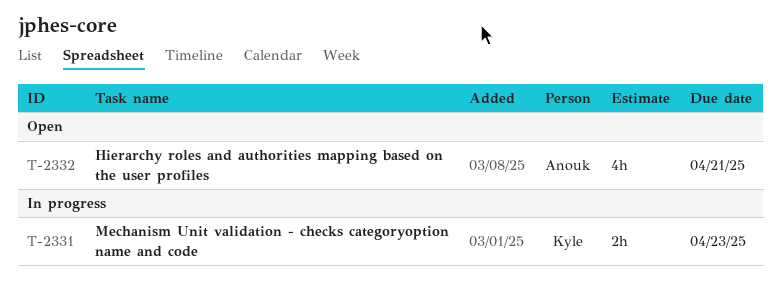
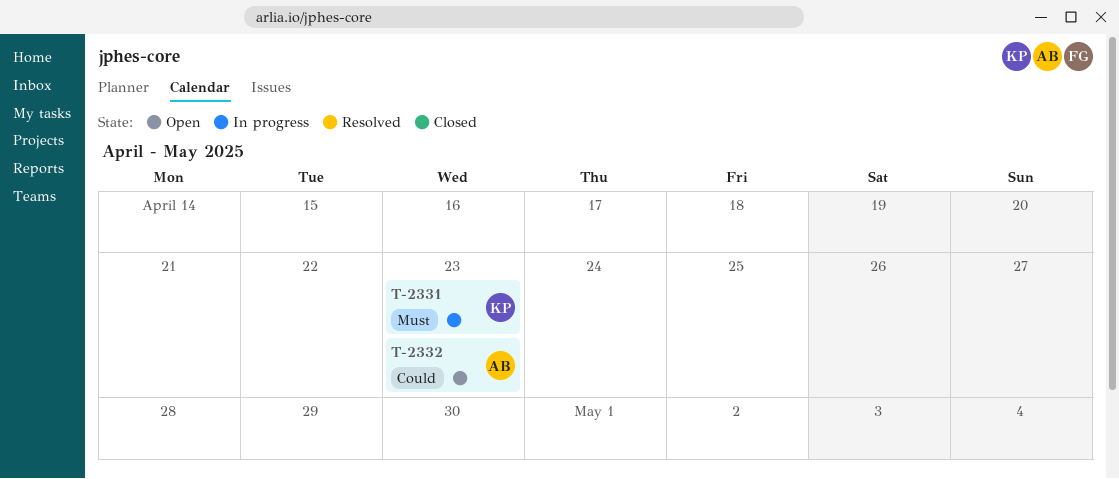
T-2332, due: Apr 21 -> Apr 23

